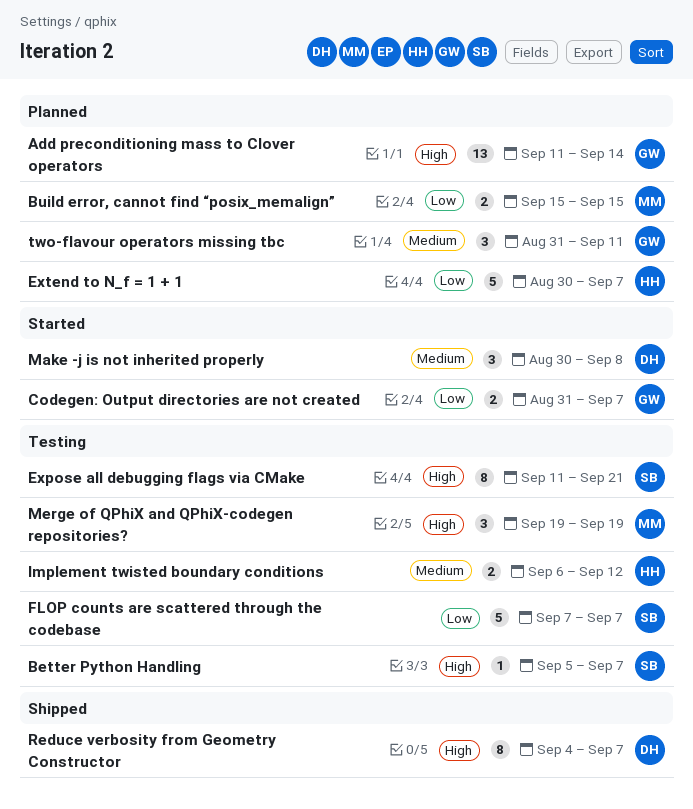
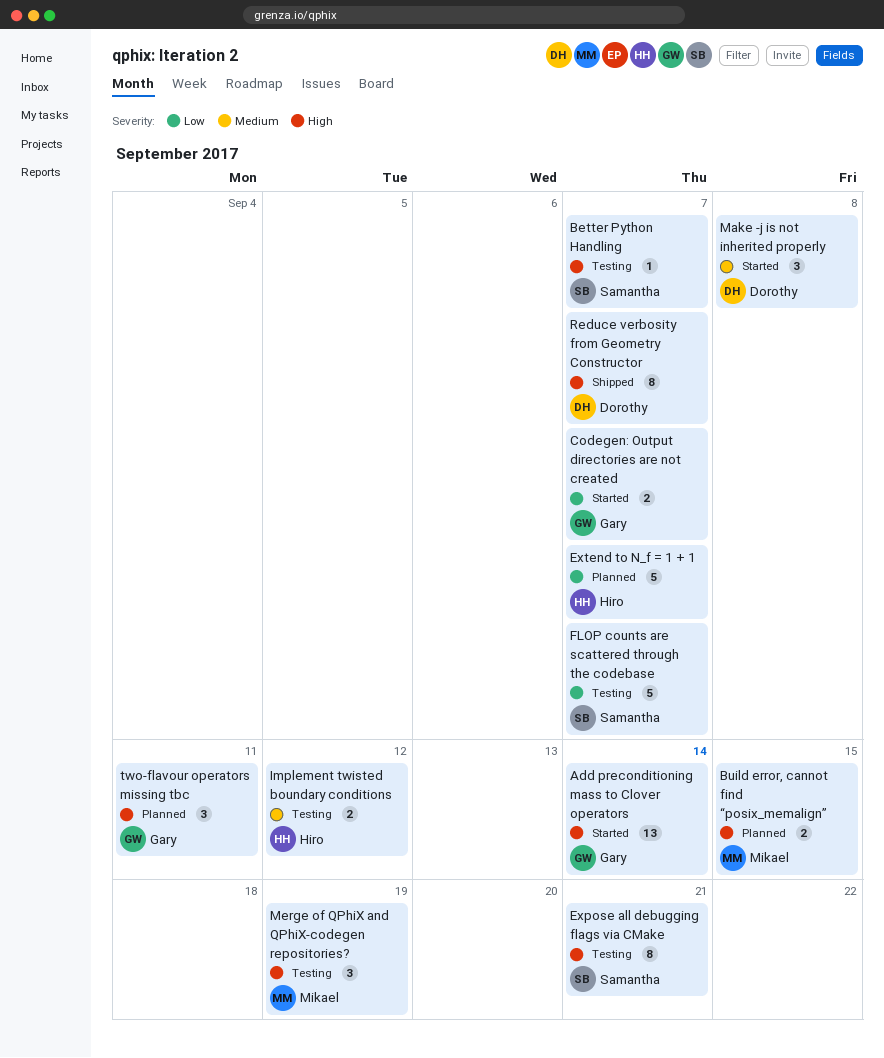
Add preconditioning mass to Clover operators, status: Planned -> Started
Build error, cannot find “posix_memalign”, priority: Low -> High
two-flavour operators missing tbc, priority: Medium -> High

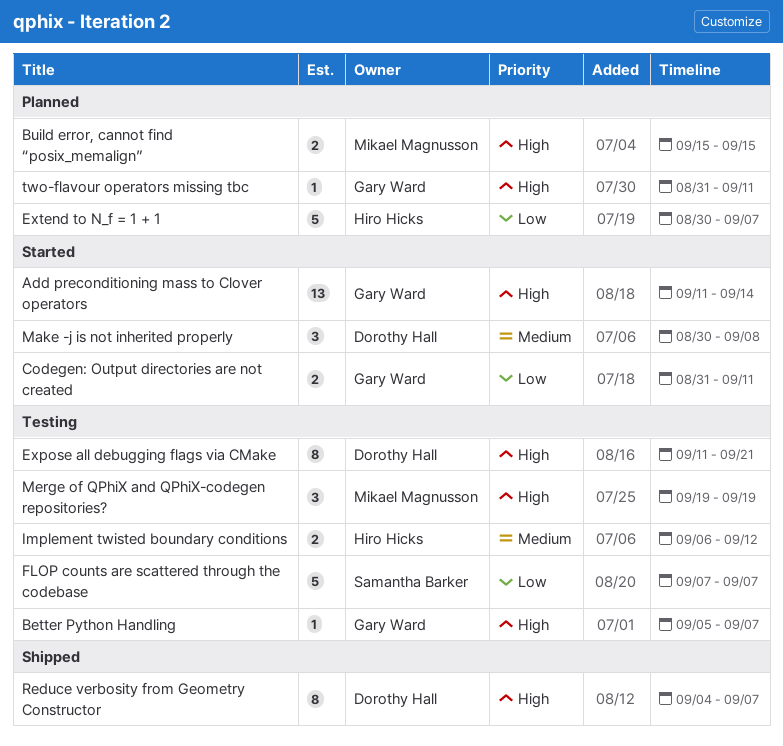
Better Python Handling, owner: Samantha Barker -> Gary Ward
Codegen: Output directories are not created, due: Sep 7 -> Sep 11
Expose all debugging flags via CMake, owner: Samantha Barker -> Dorothy Hall
two-flavour operators missing tbc, estimate: 3 -> 1

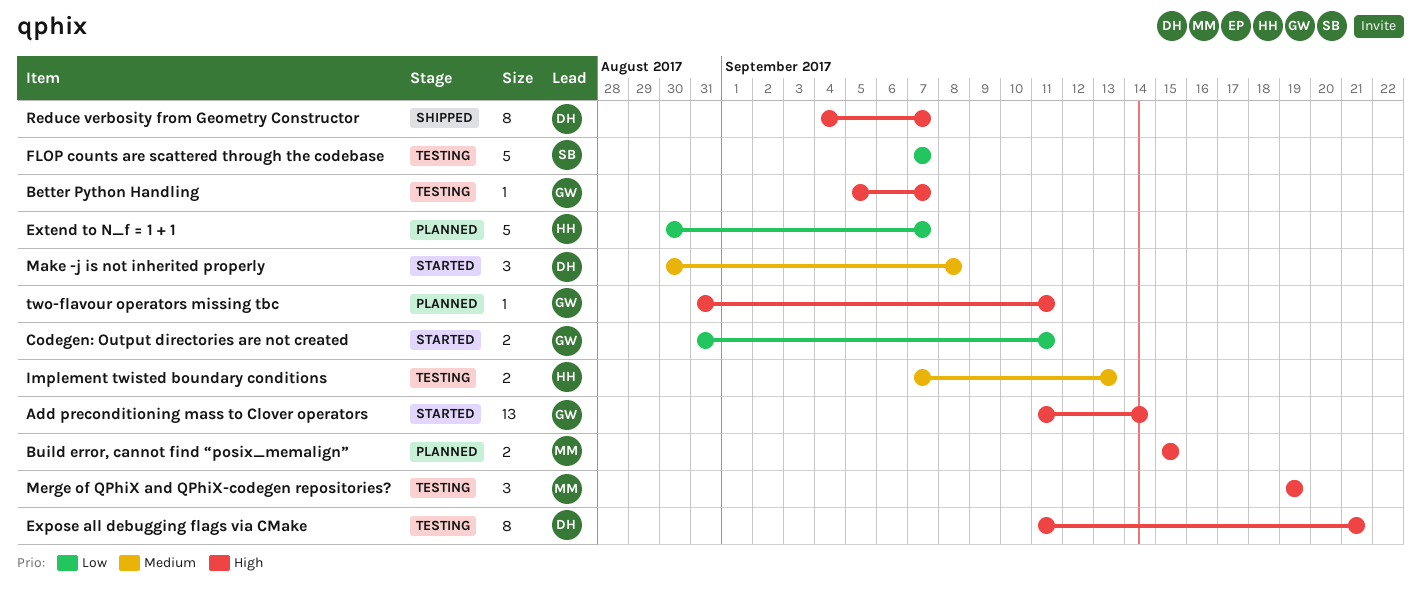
Implement twisted boundary conditions, start: Sep 6 -> Sep 7
Implement twisted boundary conditions, due: Sep 12 -> Sep 13

